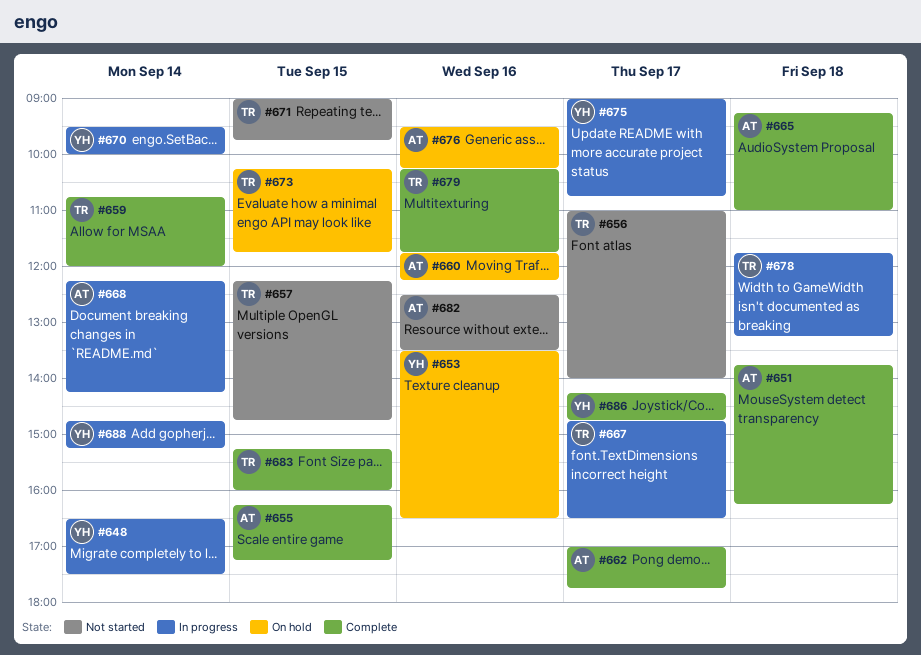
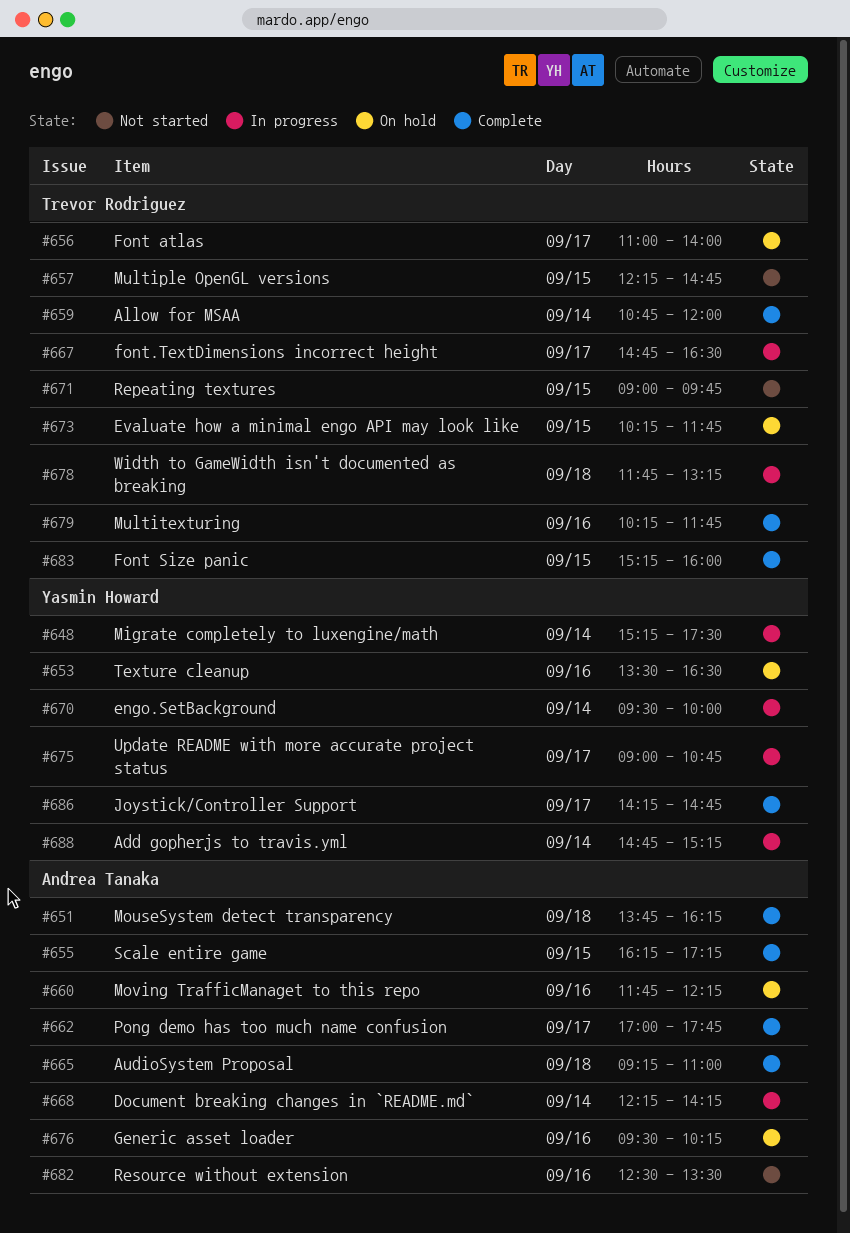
#648, begins: 16:30 -> 15:15
#656, status: Not started -> On hold

